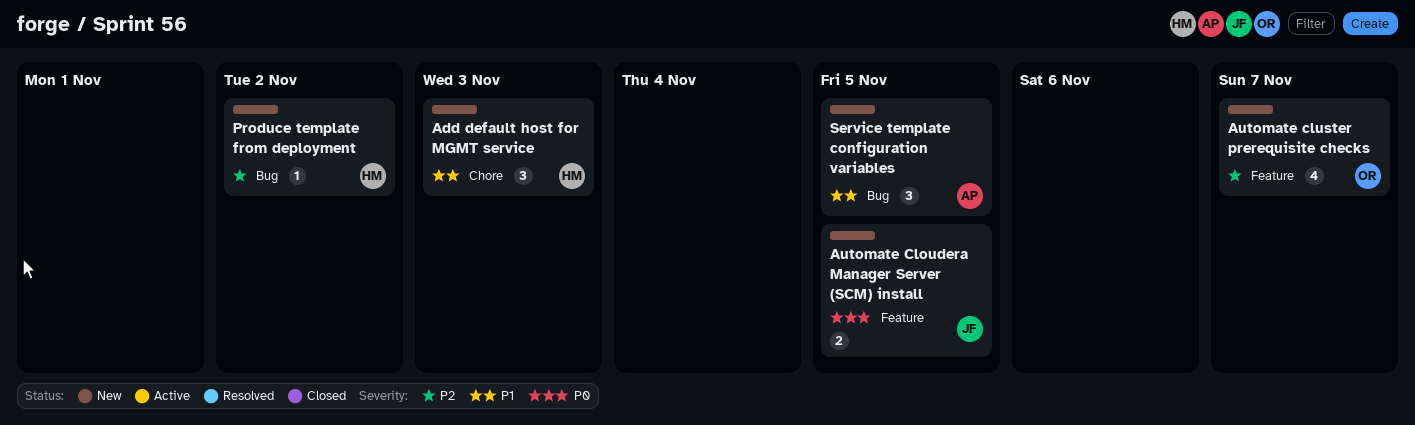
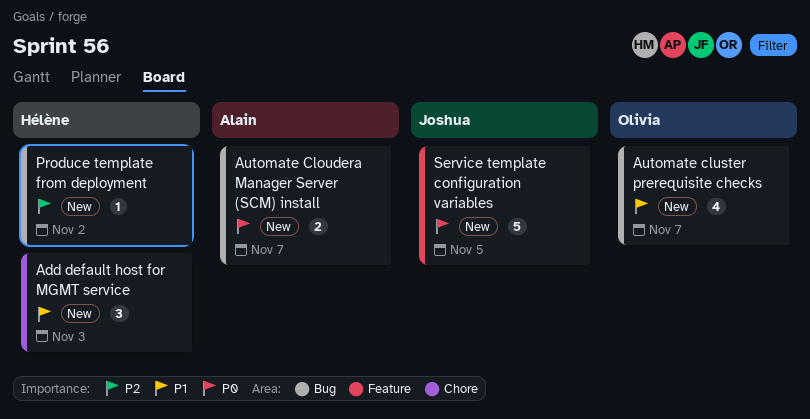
Automate Cloudera Manager Server (SCM) install, owner: Joshua -> Alain
Automate Cloudera Manager Server (SCM) install, label: Feature -> Bug
Automate Cloudera Manager Server (SCM) install, due: Nov 5 -> Nov 7
Automate cluster prerequisite checks, priority: P2 -> P1
Automate cluster prerequisite checks, label: Feature -> Bug
Service template configuration variables, owner: Alain -> Joshua
Service template configuration variables, priority: P1 -> P0
Service template configuration variables, label: Bug -> Feature
Service template configuration variables, estimate: 3 -> 5

